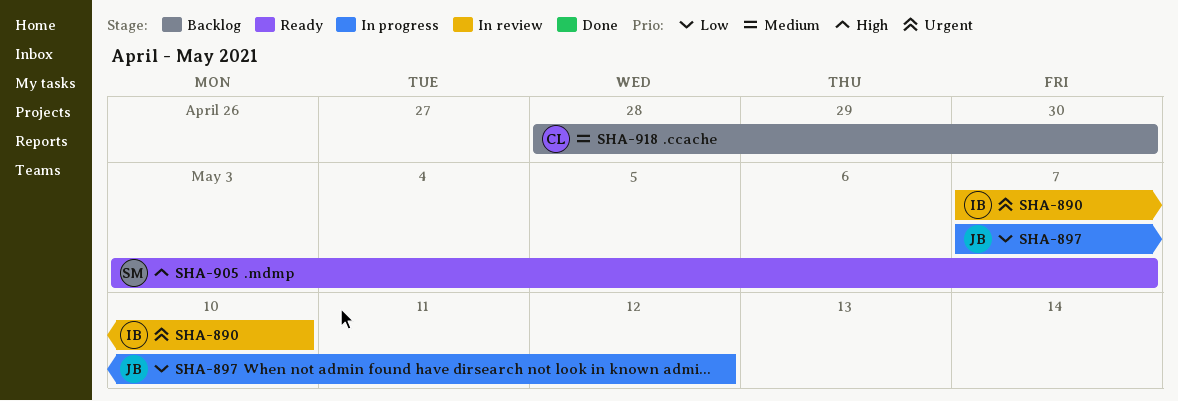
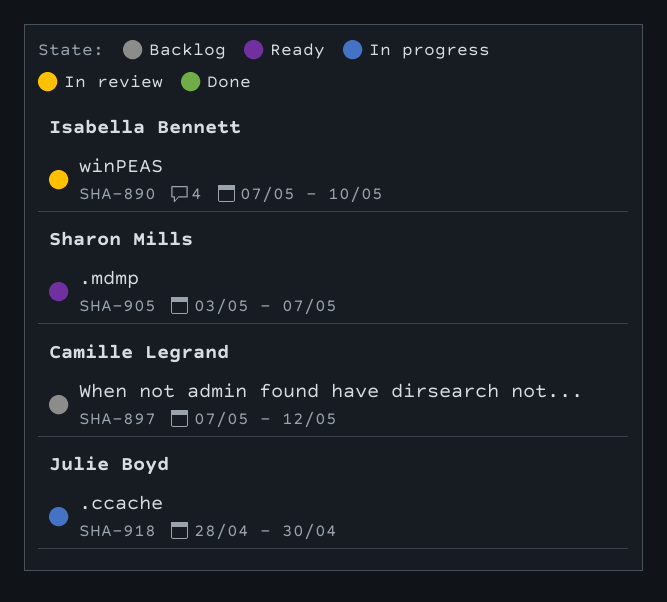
SHA-897, status: In progress -> Backlog
SHA-897, owner: Julie Boyd -> Camille Legrand
SHA-918, status: Backlog -> In progress
SHA-918, owner: Camille Legrand -> Julie Boyd

